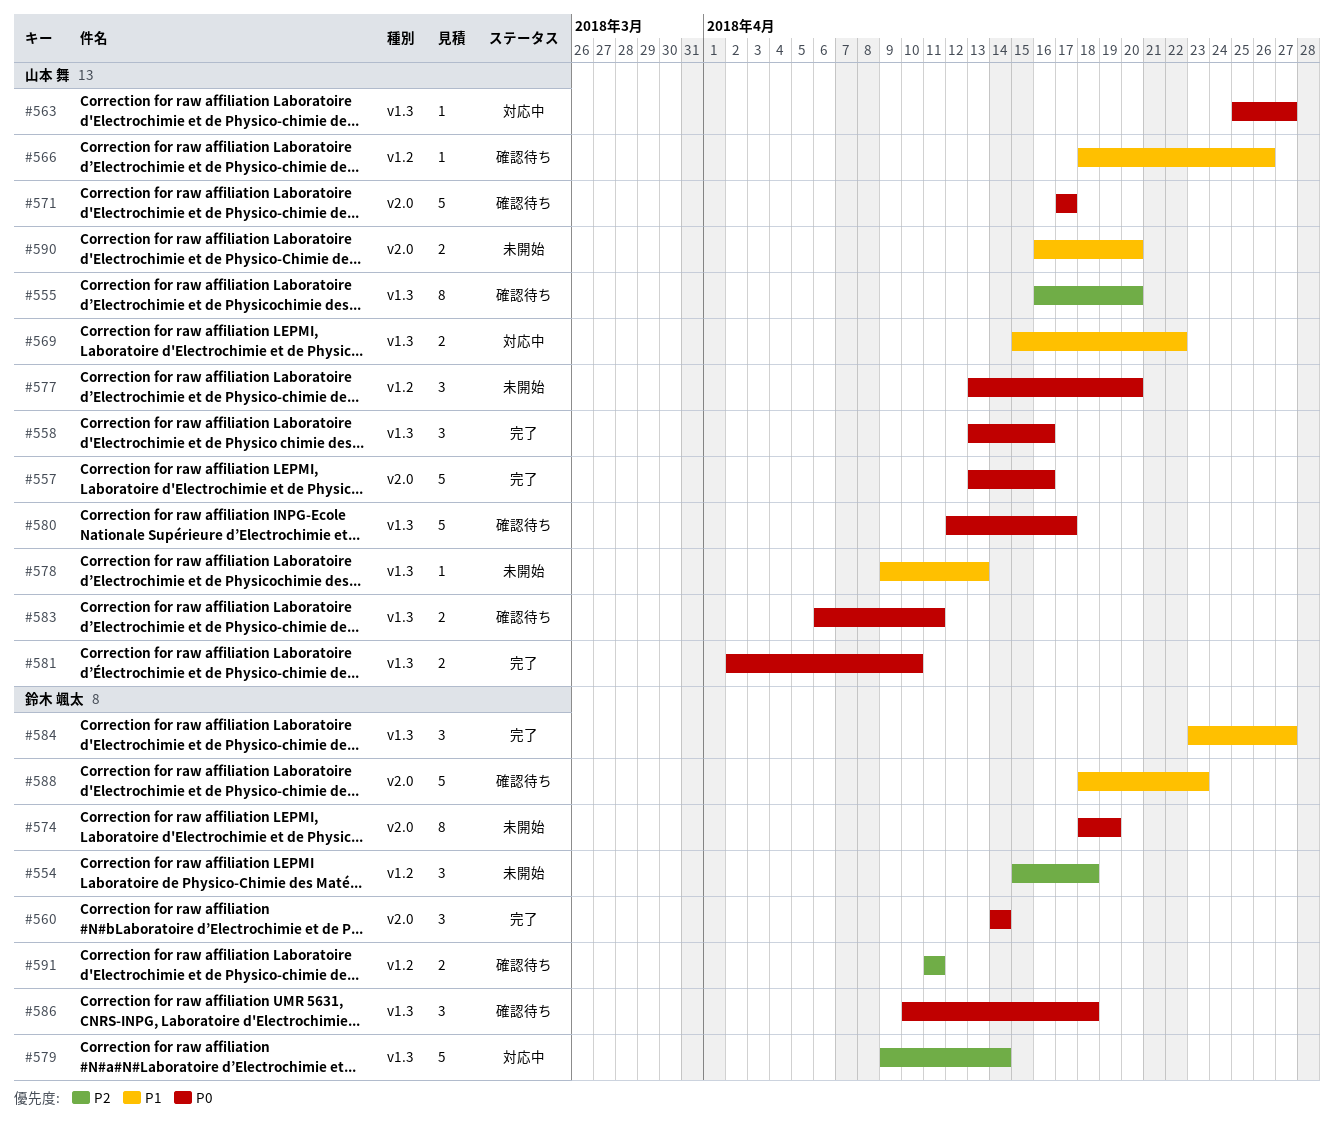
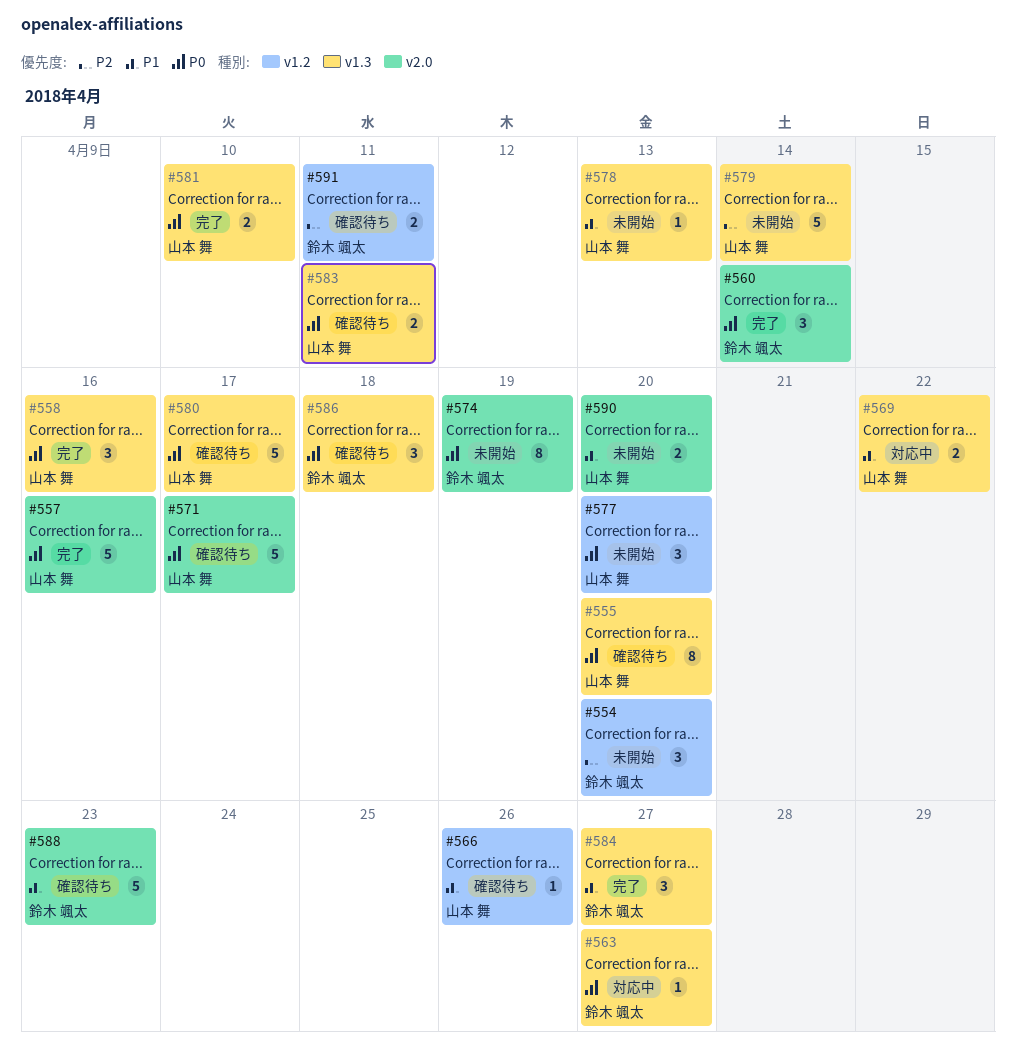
#554, due: Apr 18 -> Apr 20
#555, priority: P2 -> P0
#563, owner: 山本 舞 -> 鈴木 颯太
#579, status: 対応中 -> 未開始
#579, owner: 鈴木 颯太 -> 山本 舞

